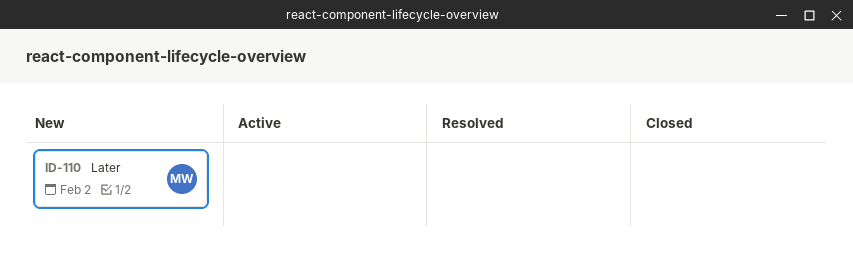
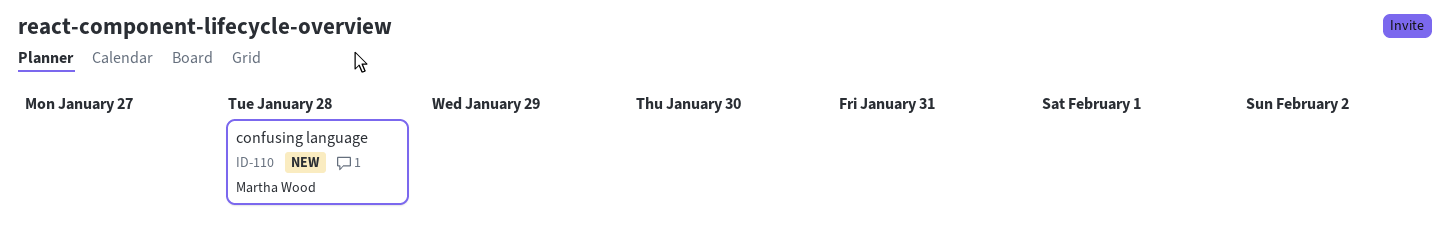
ID-110, due: Feb 2 -> Jan 28

